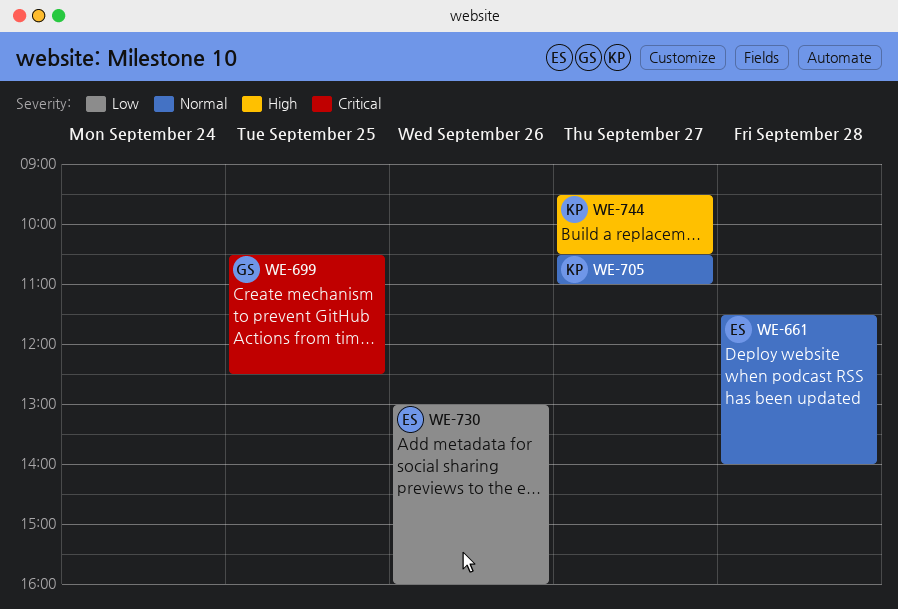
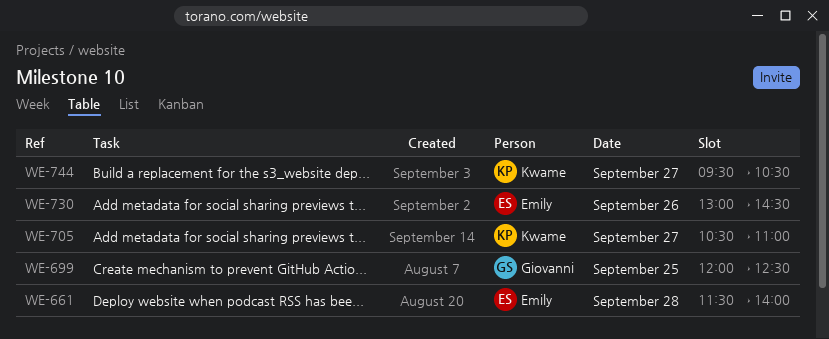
WE-699, begins: 10:30 -> 12:00
WE-730, ends: 16:00 -> 14:30

